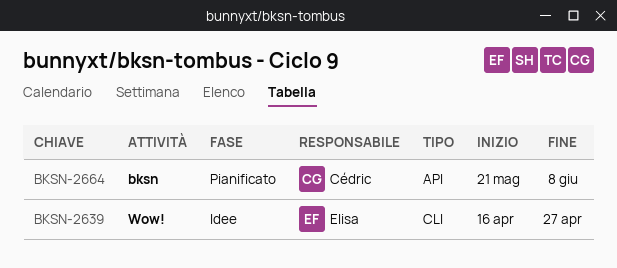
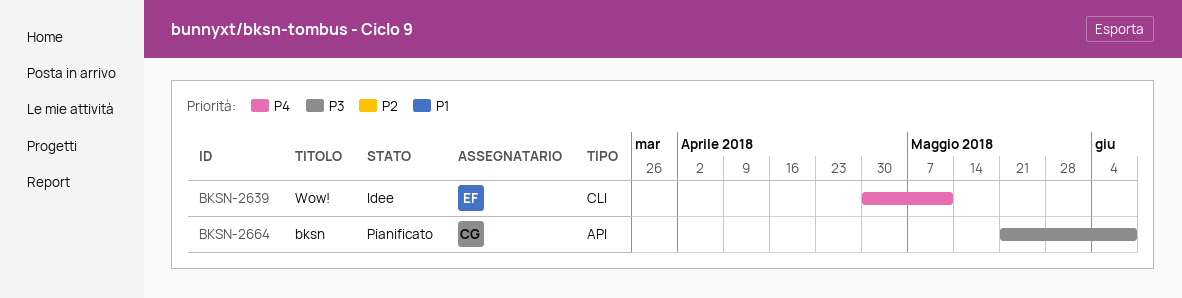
BKSN-2639, start: Apr 16 -> Apr 30
BKSN-2639, due: Apr 27 -> May 11

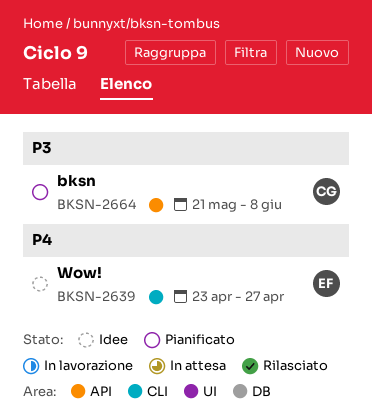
BKSN-2639, start: Apr 30 -> Apr 23
BKSN-2639, due: May 11 -> Apr 27

